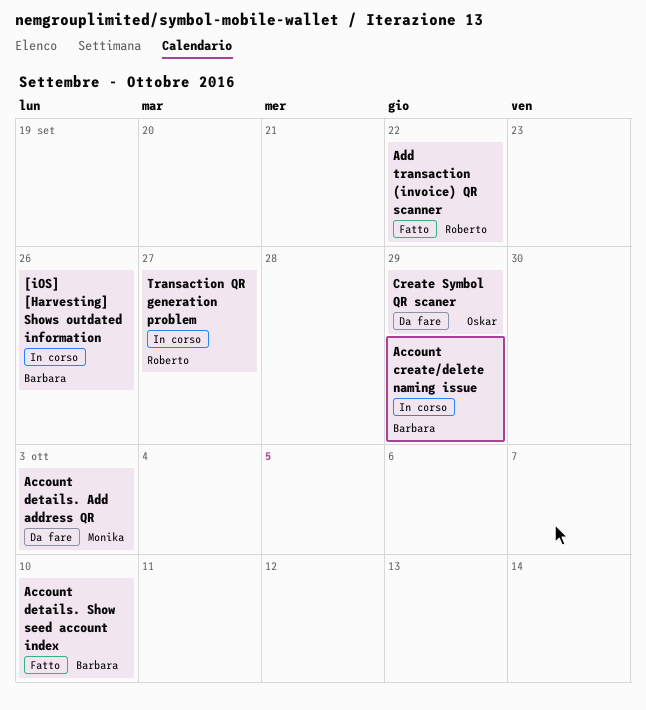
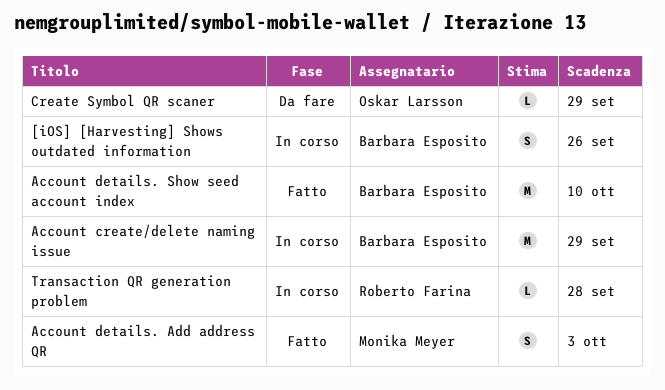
Account details. Add address QR, status: Da fare -> Fatto
Add transaction (invoice) QR scanner: present -> none
Transaction QR generation problem, due: Sep 27 -> Sep 28

